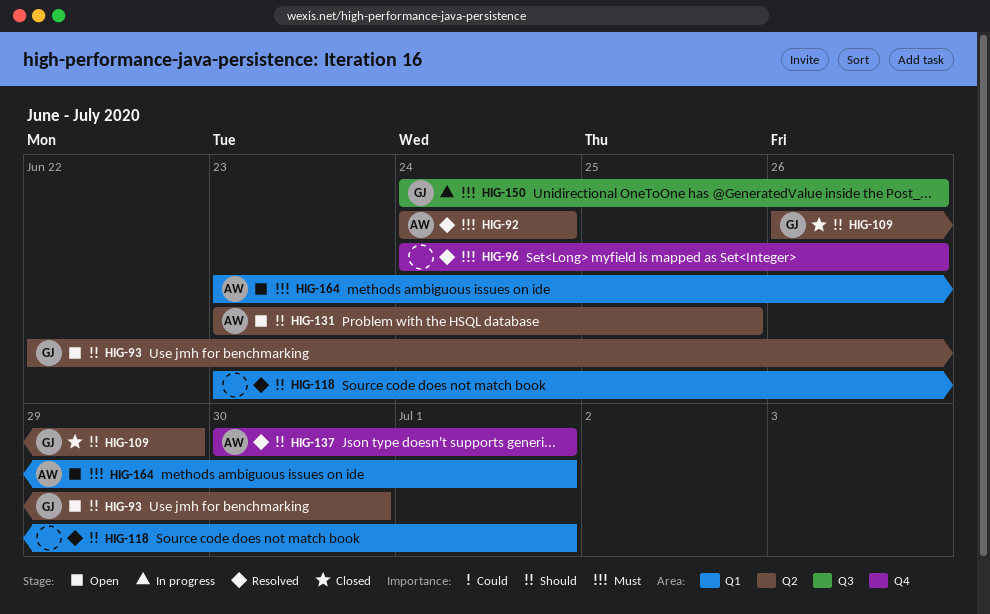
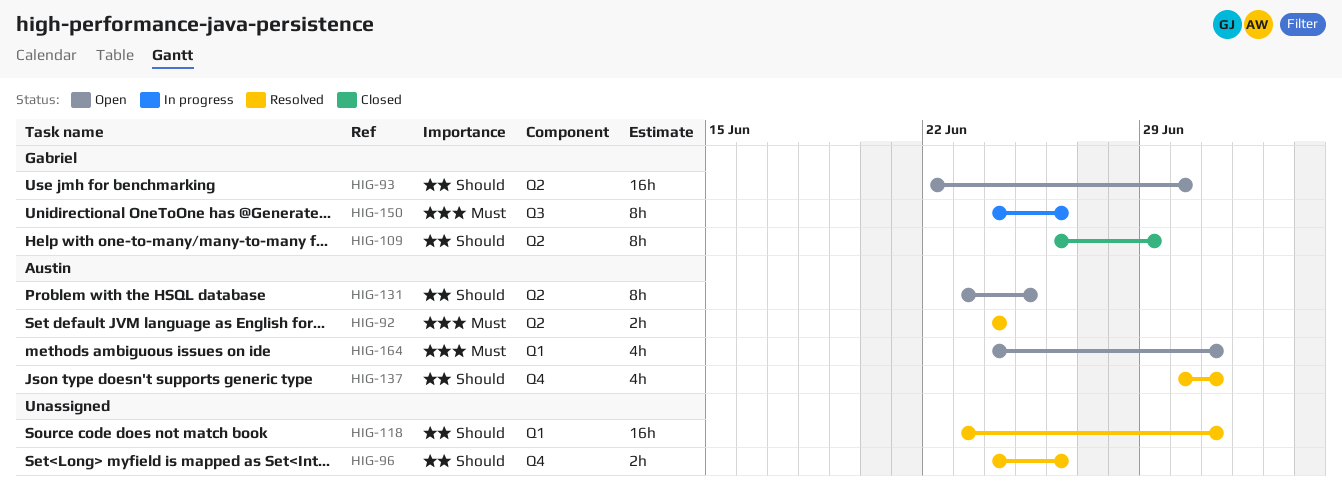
HIG-96, priority: Must -> Should
HIG-164, start: Jun 23 -> Jun 24

